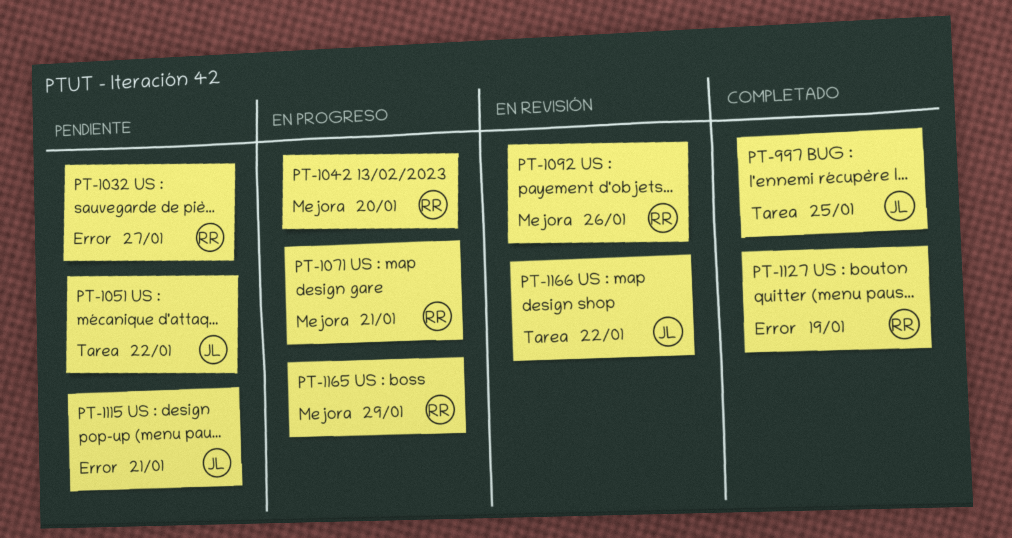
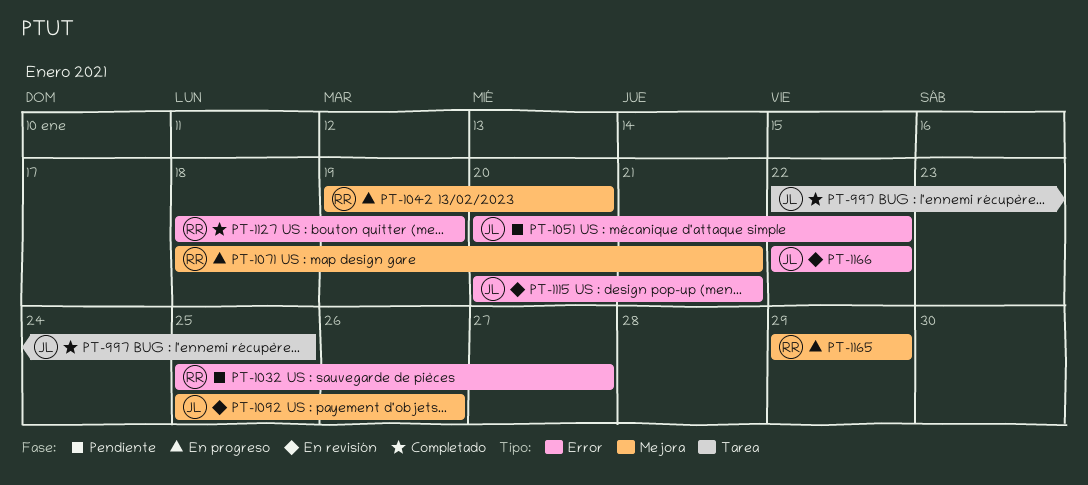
PT-1051, label: Tarea -> Error
PT-1092, owner: RR -> JL
PT-1115, status: Pendiente -> En revisión
PT-1166, label: Tarea -> Error

